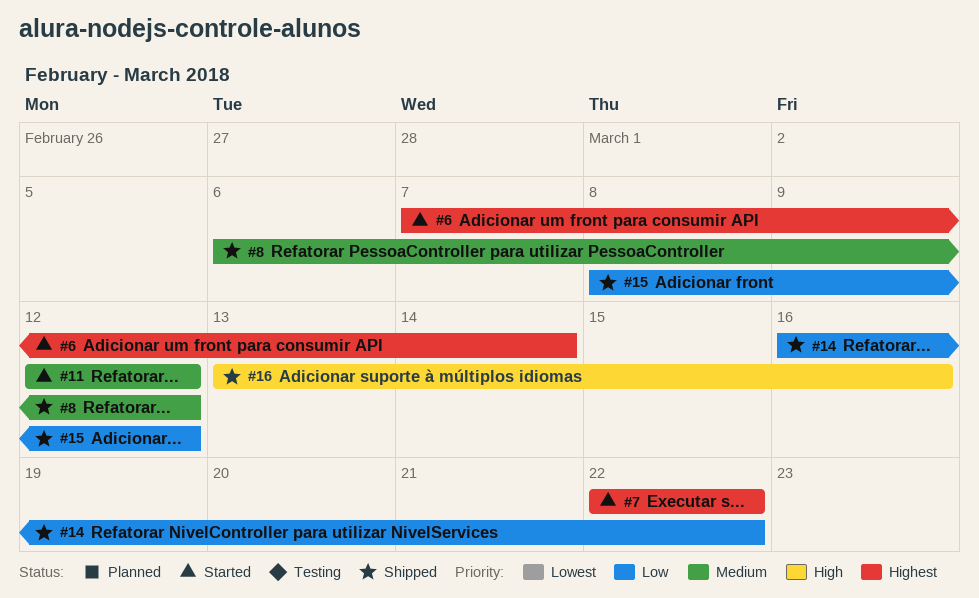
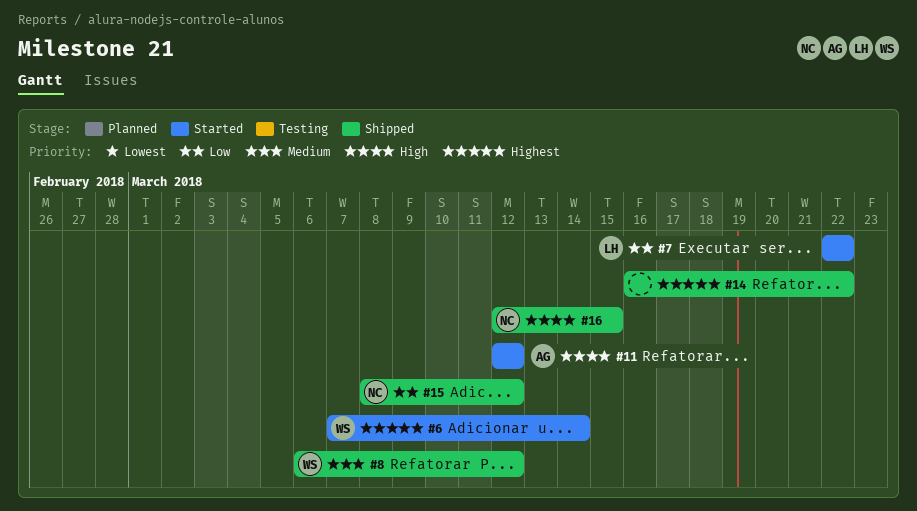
#7, priority: Highest -> Low
#11, priority: Medium -> High
#14, priority: Low -> Highest
#16, start: Mar 13 -> Mar 12
#16, due: Mar 16 -> Mar 15

